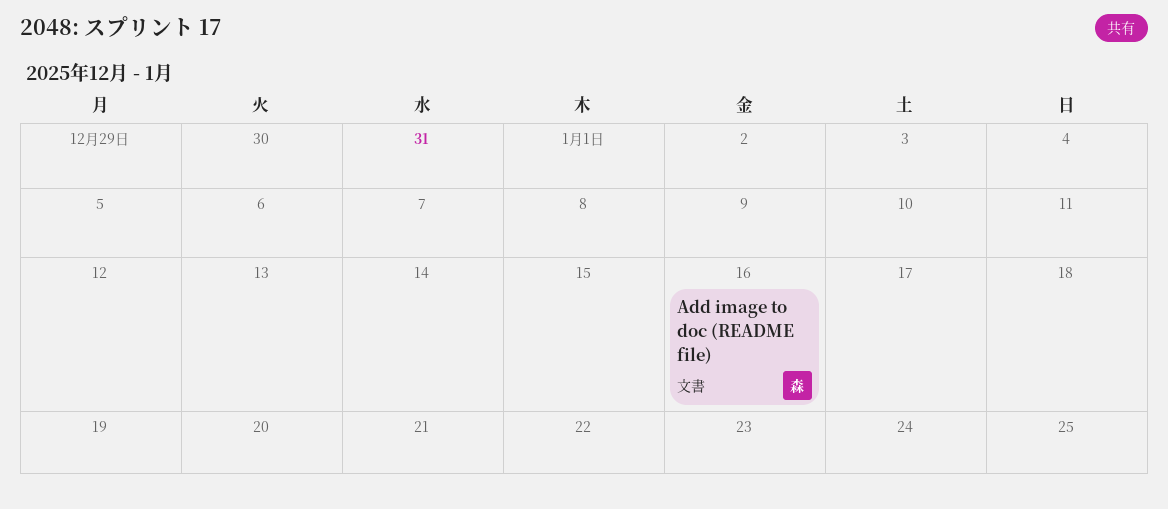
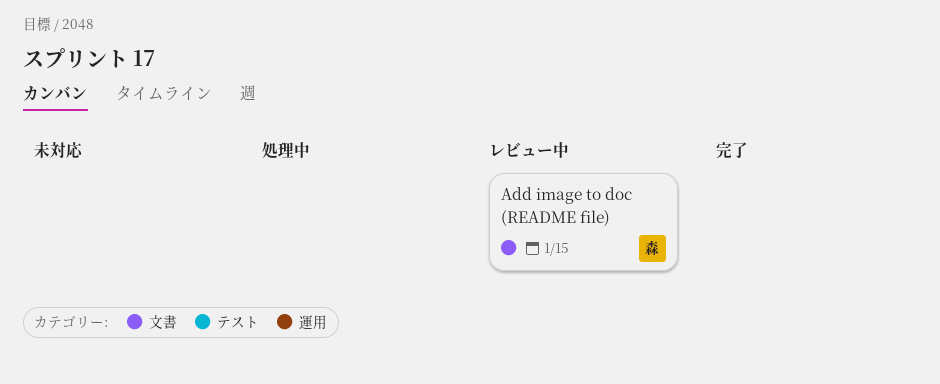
Add image to doc (README file), due: Jan 16 -> Jan 15

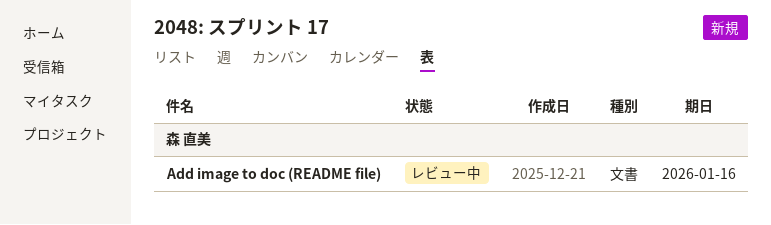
Add image to doc (README file), due: Jan 15 -> Jan 16

